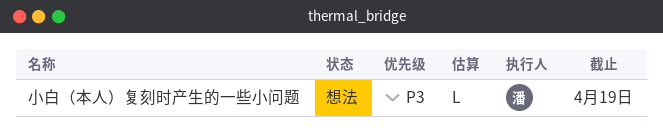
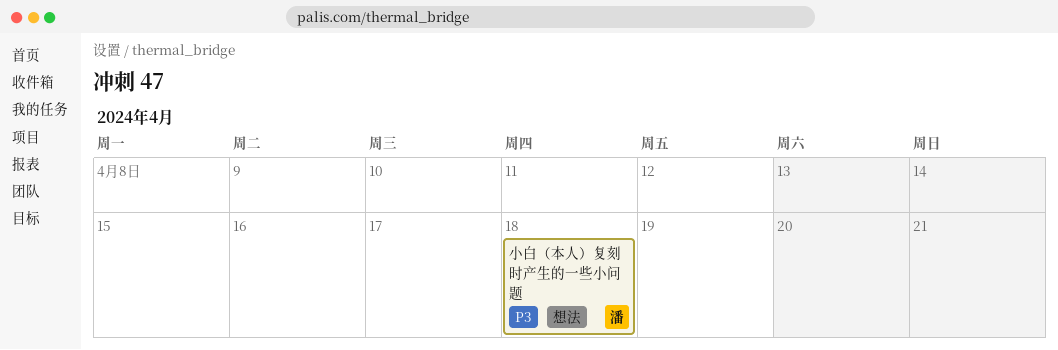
小白（本人）复刻时产生的一些小问题, due: Apr 19 -> Apr 18

